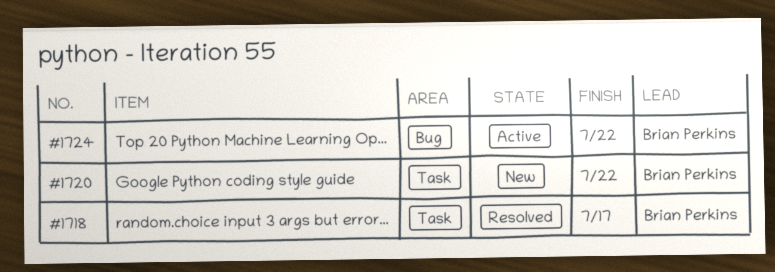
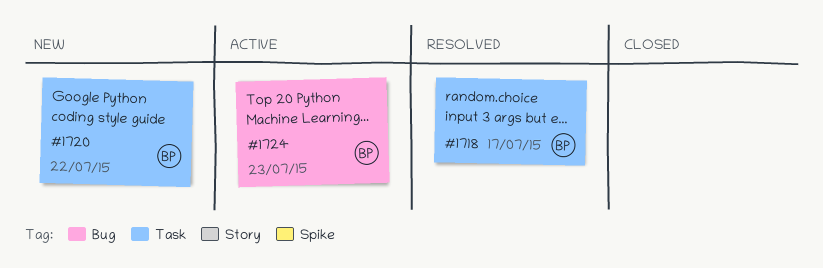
#1724, due: Jul 22 -> Jul 23

